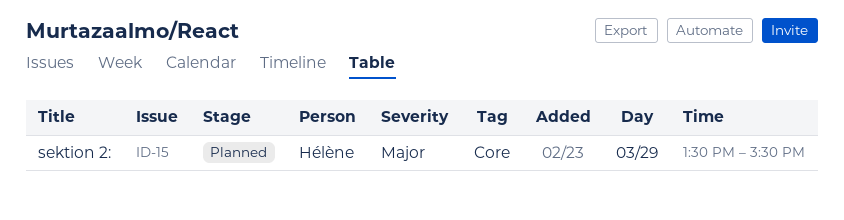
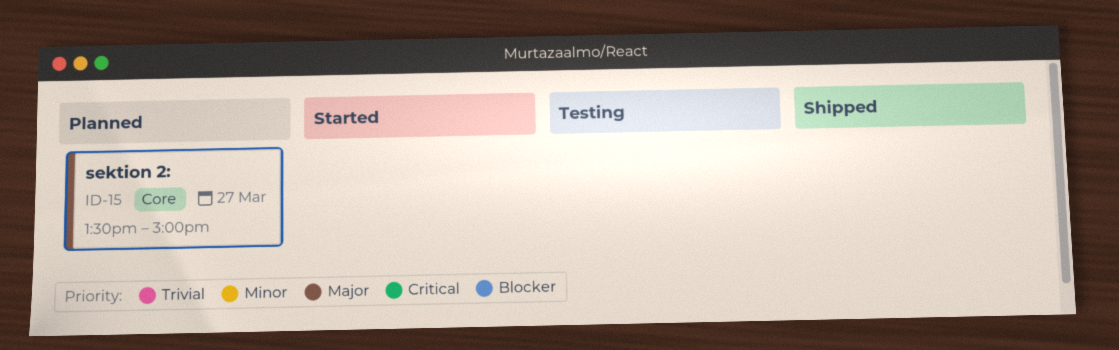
ID-15, day: Mar 29 -> Mar 27
ID-15, ends: 15:30 -> 15:00

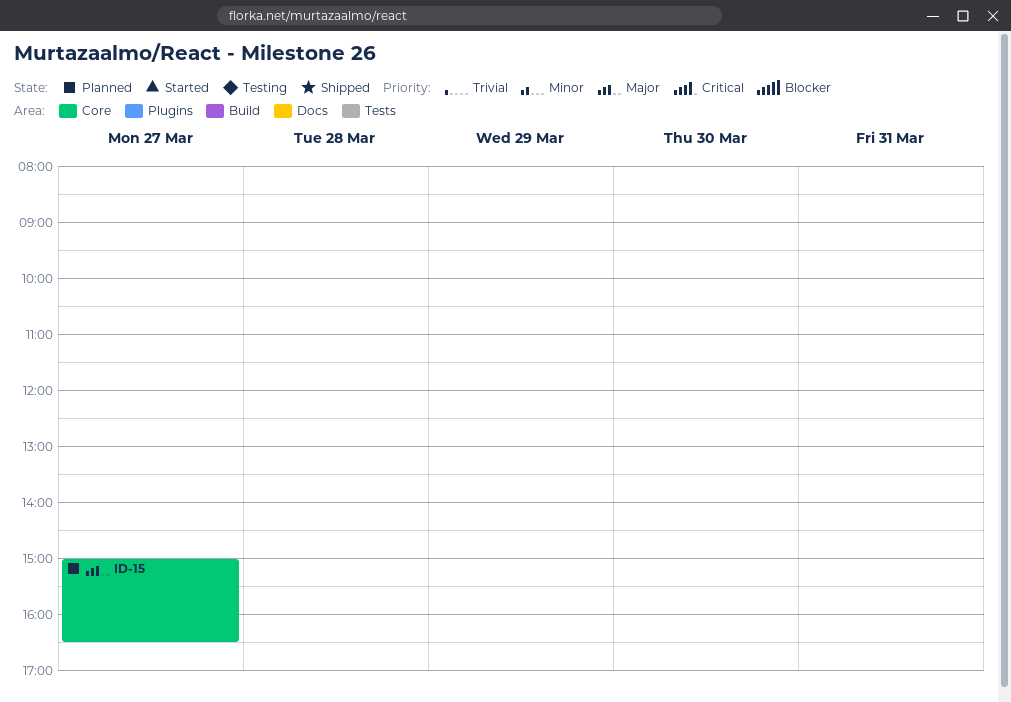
ID-15, begins: 13:30 -> 15:00
ID-15, ends: 15:00 -> 16:30

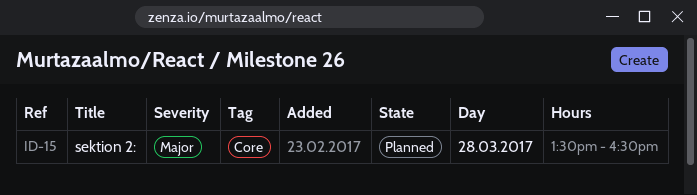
ID-15, day: Mar 27 -> Mar 28
ID-15, begins: 15:00 -> 13:30

